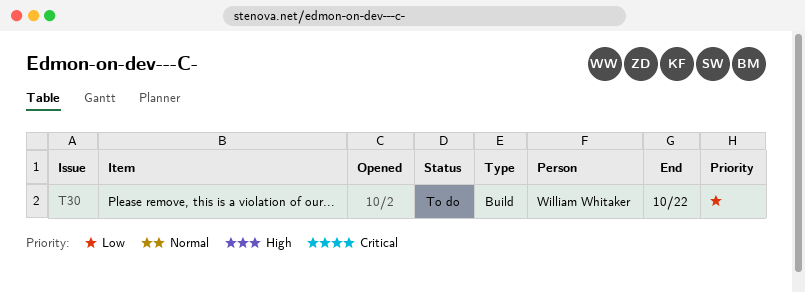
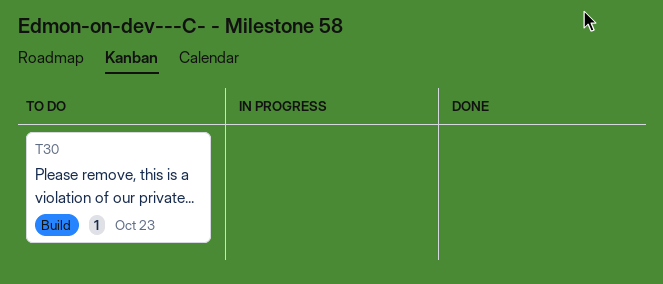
T30, due: Oct 22 -> Oct 23

